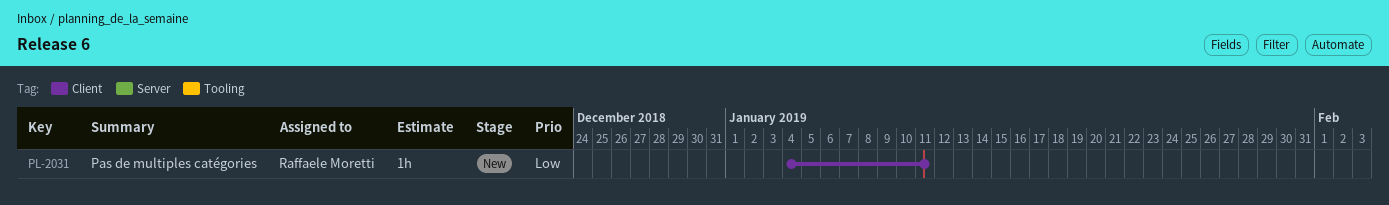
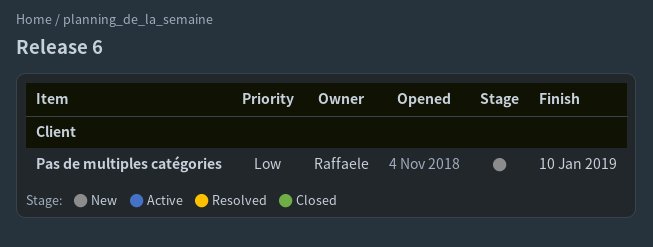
Pas de multiples catégories, due: Jan 11 -> Jan 10

